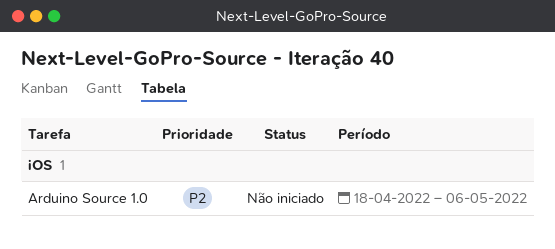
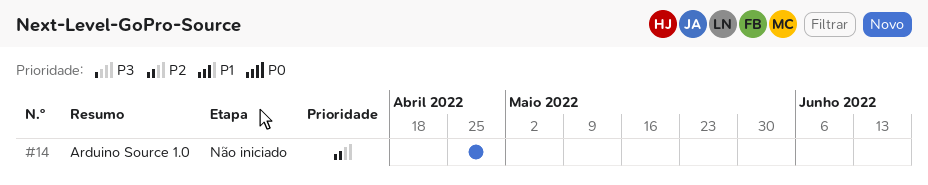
Arduino Source 1.0, start: Apr 18 -> Apr 25
Arduino Source 1.0, due: May 6 -> Apr 29

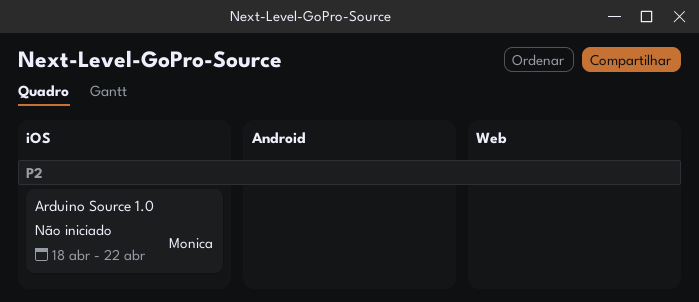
Arduino Source 1.0, start: Apr 25 -> Apr 18
Arduino Source 1.0, due: Apr 29 -> Apr 22

